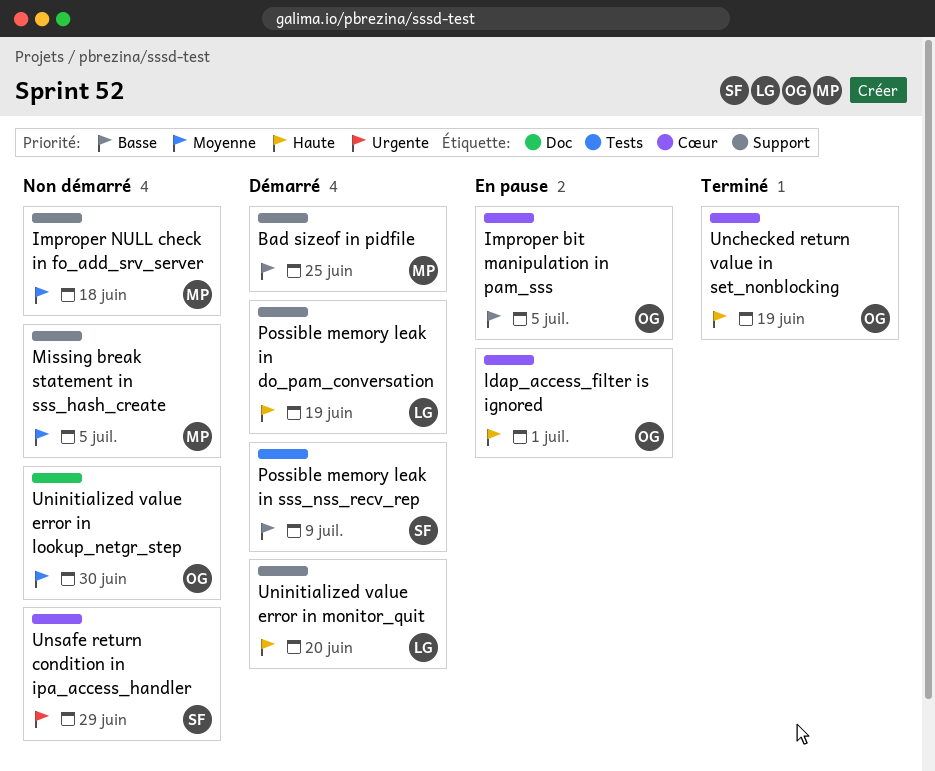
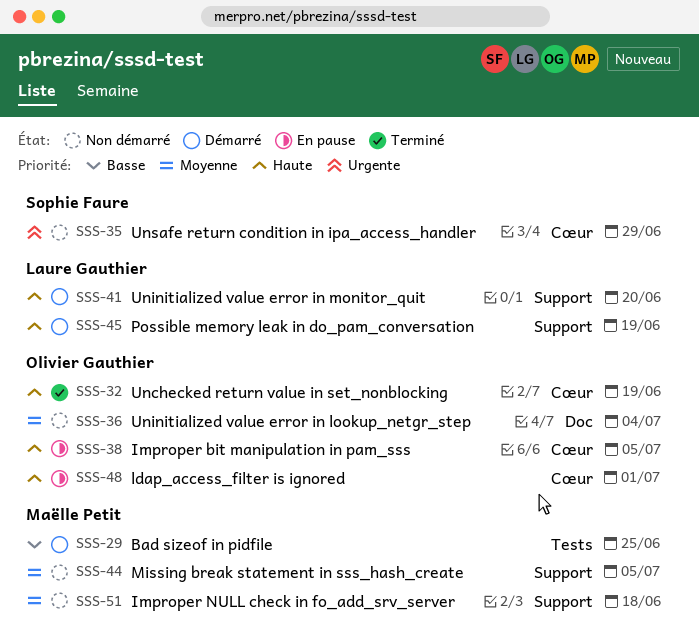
Bad sizeof in pidfile, label: Support -> Tests
Improper bit manipulation in pam_sss, priority: Basse -> Haute
Possible memory leak in sss_nss_recv_rep: present -> none
Uninitialized value error in lookup_netgr_step, due: Jun 30 -> Jul 4

